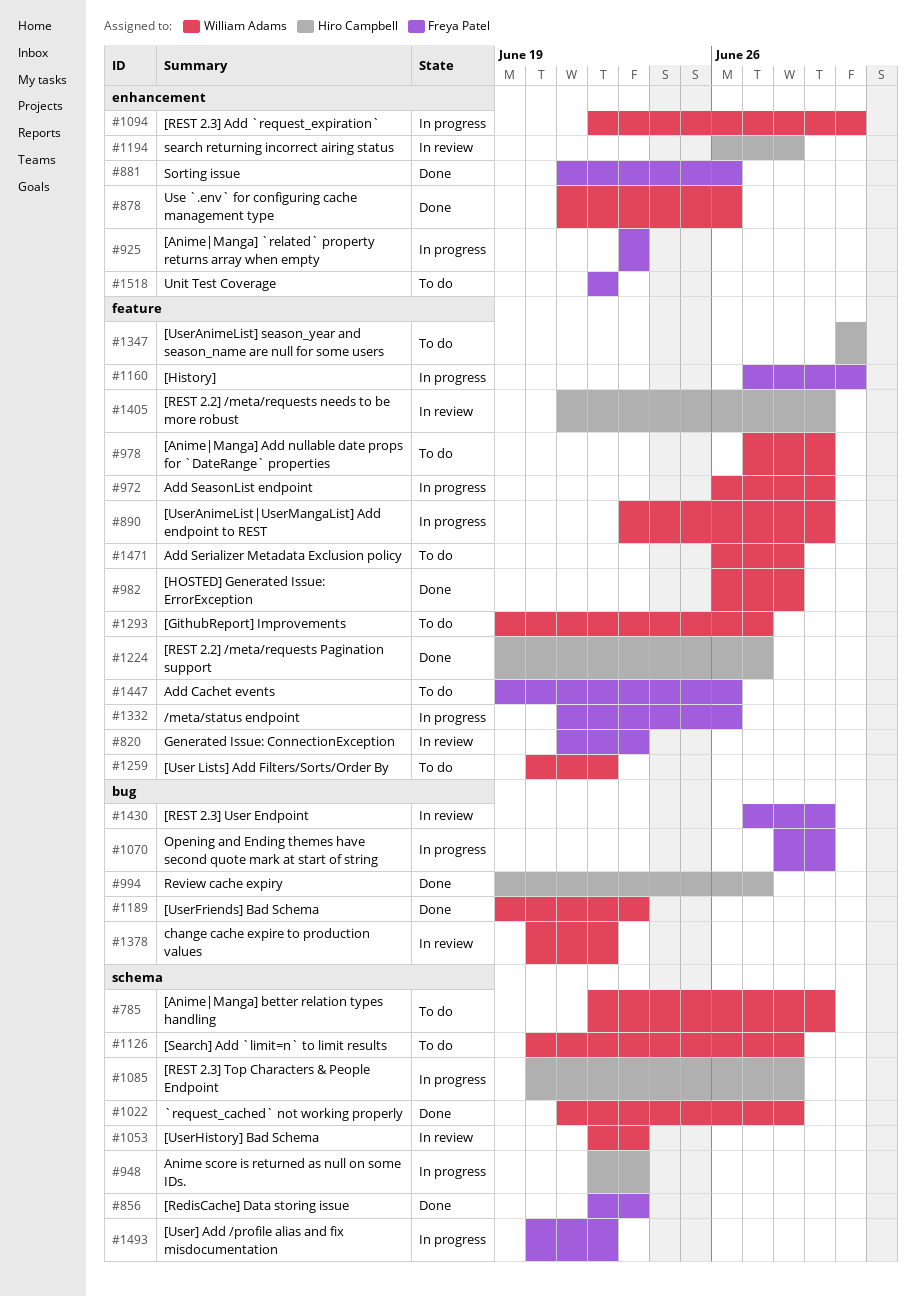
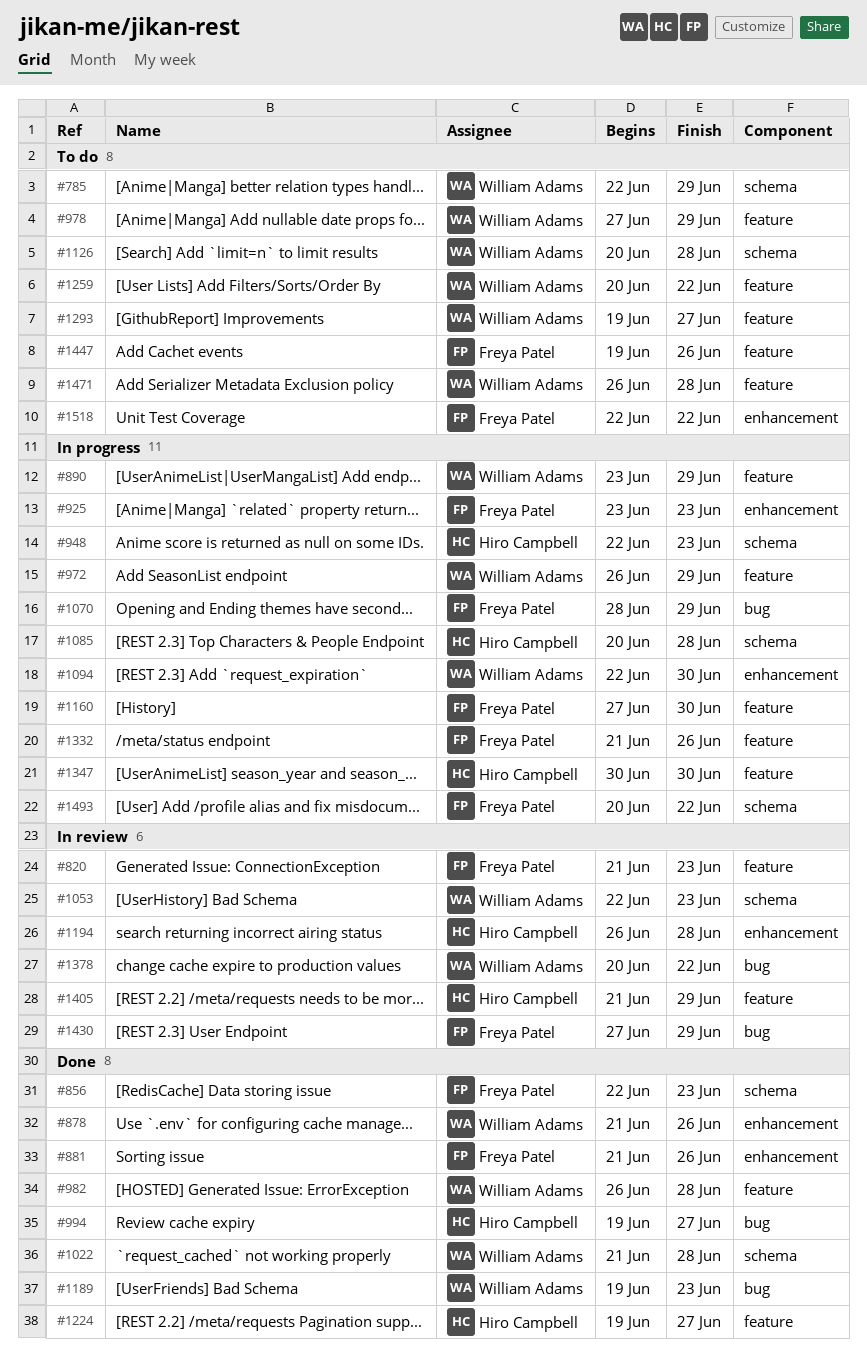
#1347, status: To do -> In progress

